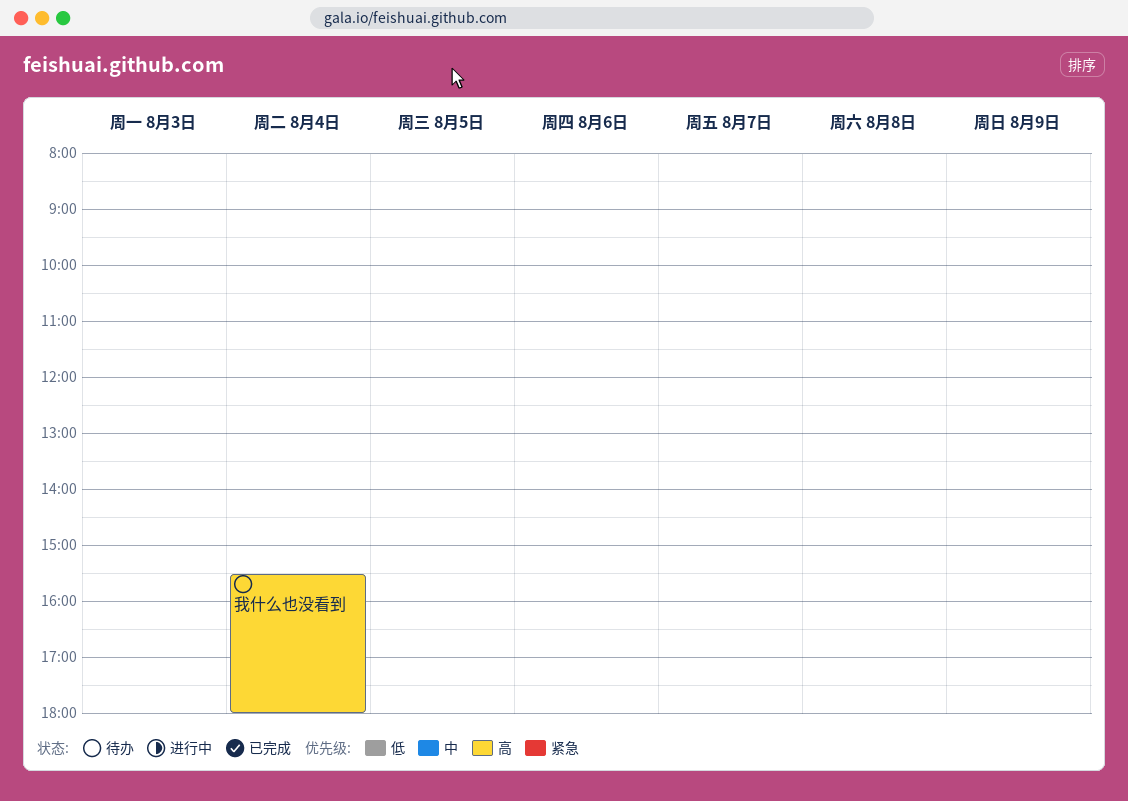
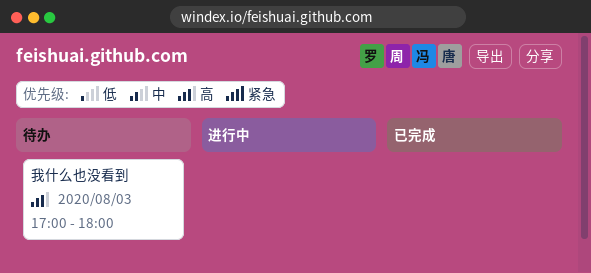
我什么也没看到, day: Aug 4 -> Aug 3
我什么也没看到, begins: 15:30 -> 17:00

